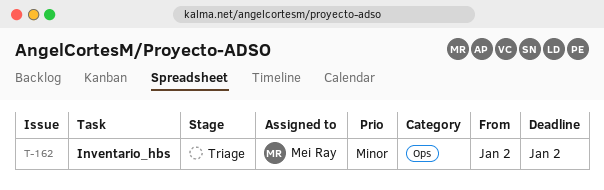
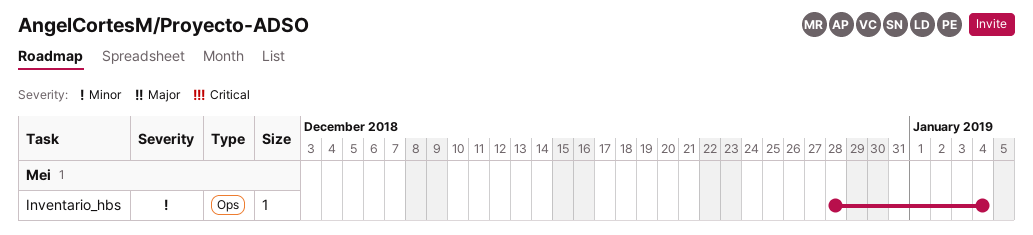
Inventario_hbs, start: Jan 2 -> Dec 28
Inventario_hbs, due: Jan 2 -> Jan 4

